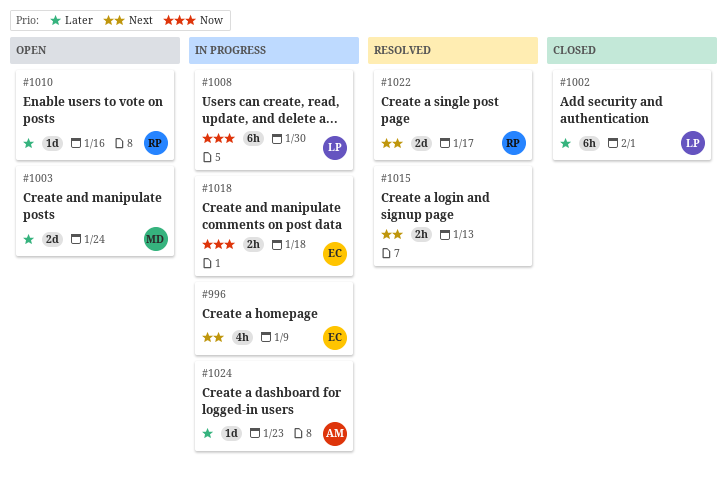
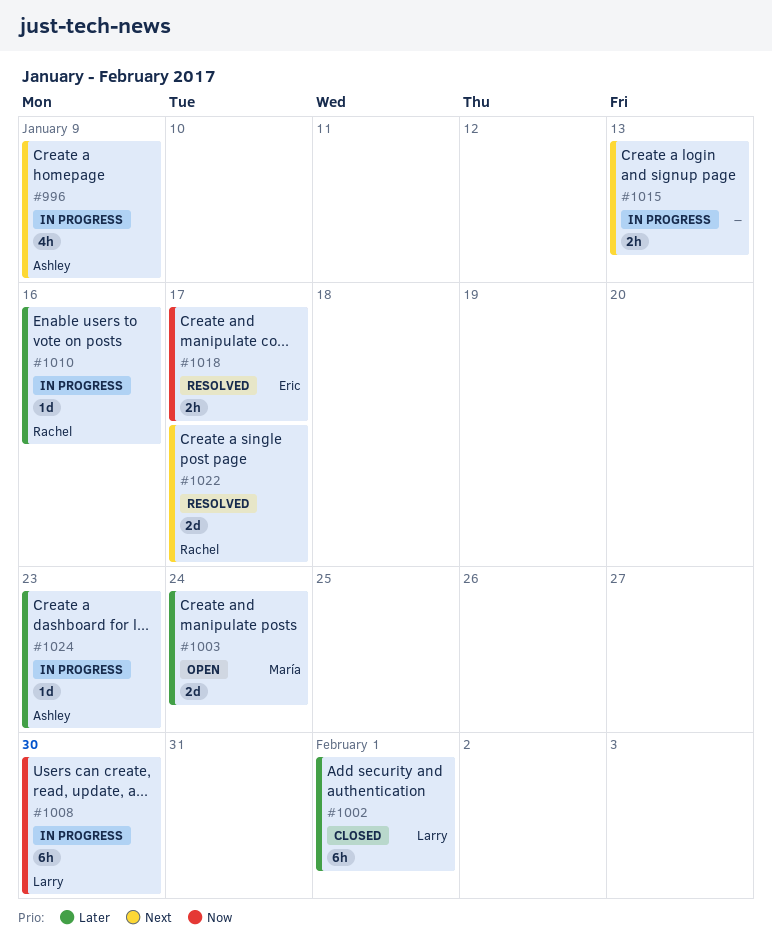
#996, owner: Eric -> Ashley
#1010, status: Open -> In progress
#1015, status: Resolved -> In progress
#1018, status: In progress -> Resolved
#1018, due: Jan 18 -> Jan 17

